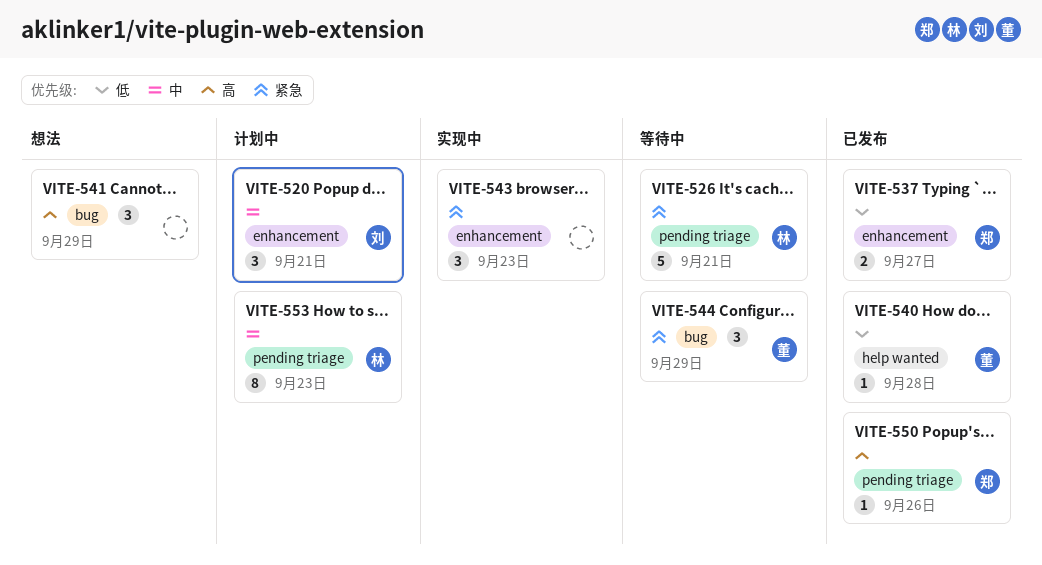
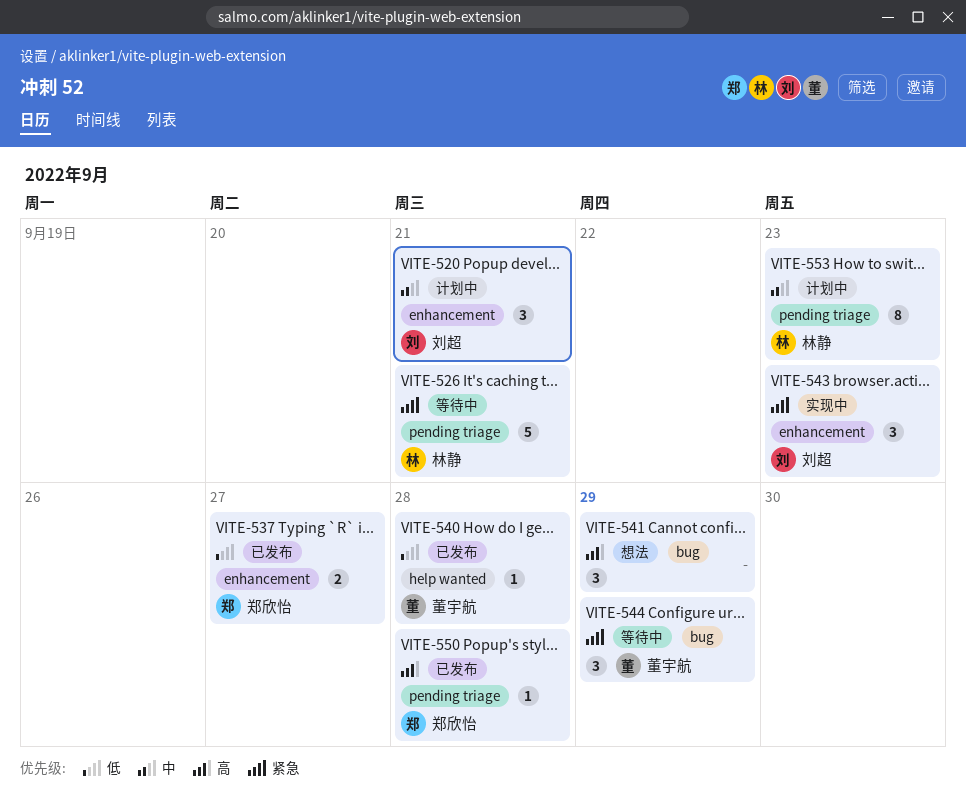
VITE-543, owner: none -> 刘超
VITE-550, due: Sep 26 -> Sep 28

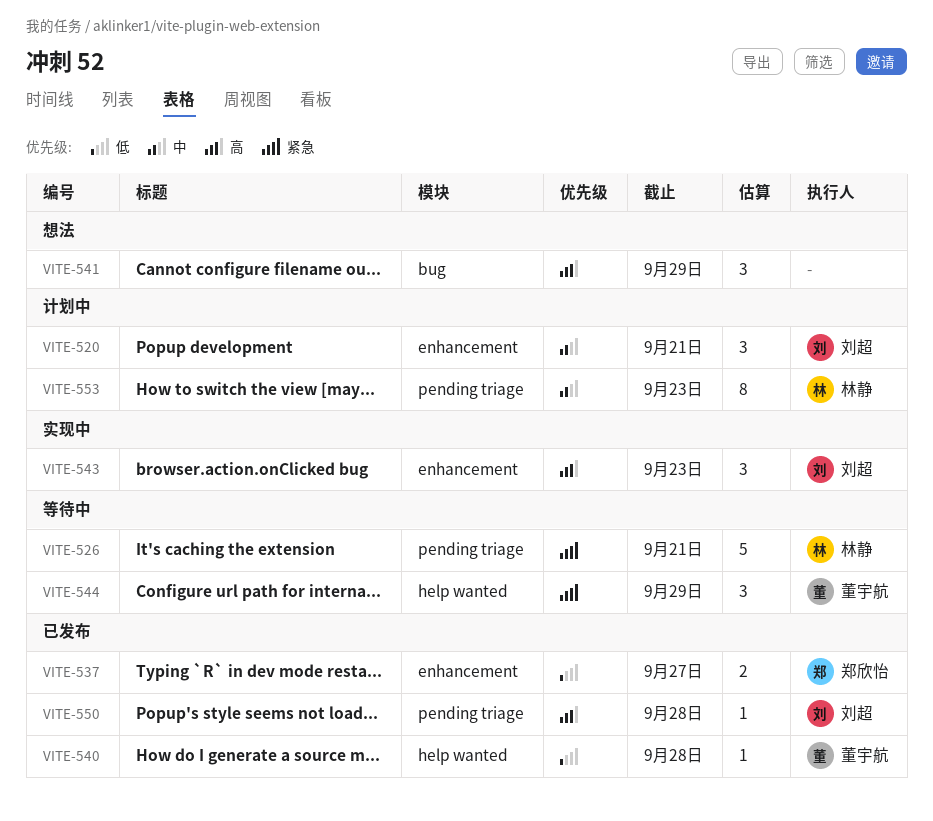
VITE-543, priority: 紧急 -> 高
VITE-544, label: bug -> help wanted
VITE-550, owner: 郑欣怡 -> 刘超

